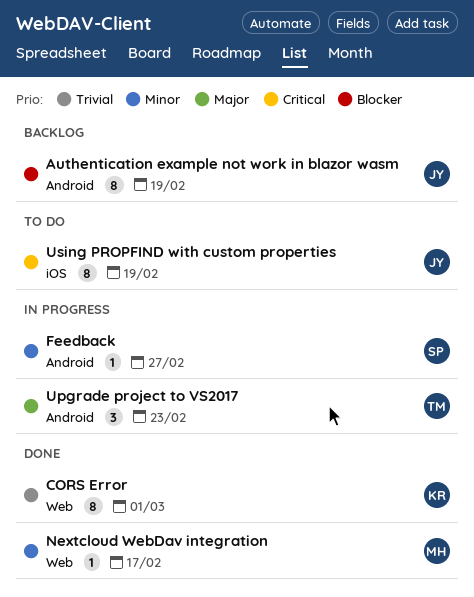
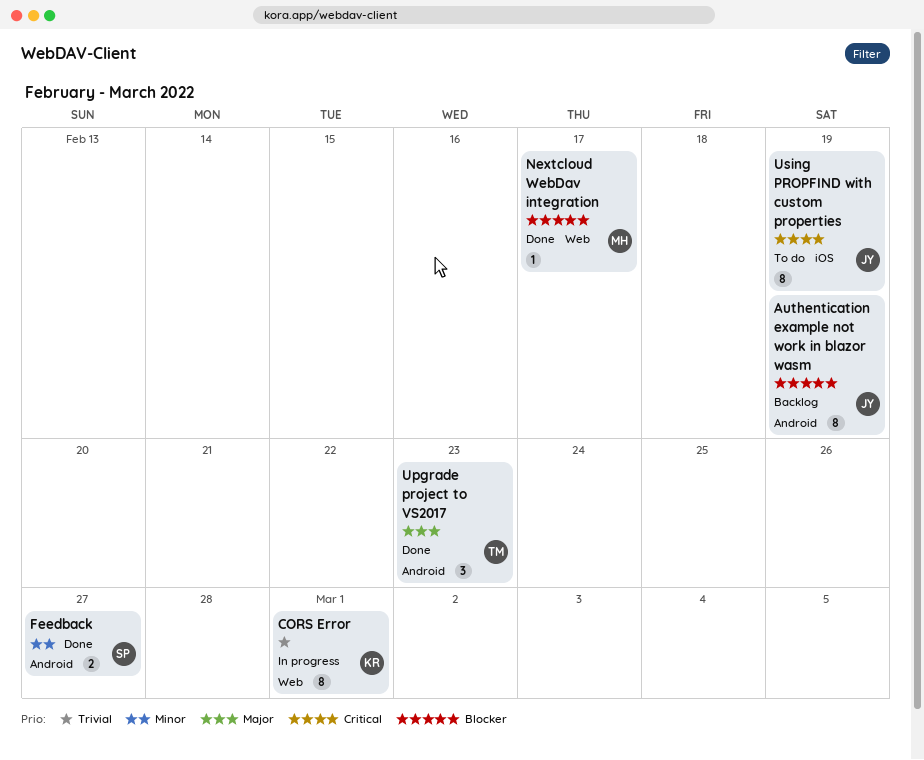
CORS Error, status: Done -> In progress
Feedback, status: In progress -> Done
Feedback, estimate: 1 -> 2
Nextcloud WebDav integration, priority: Minor -> Blocker
Upgrade project to VS2017, status: In progress -> Done

